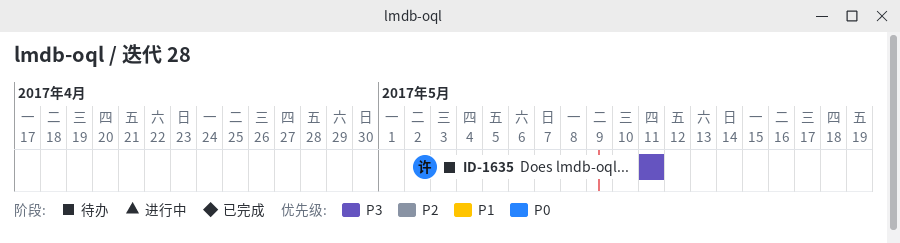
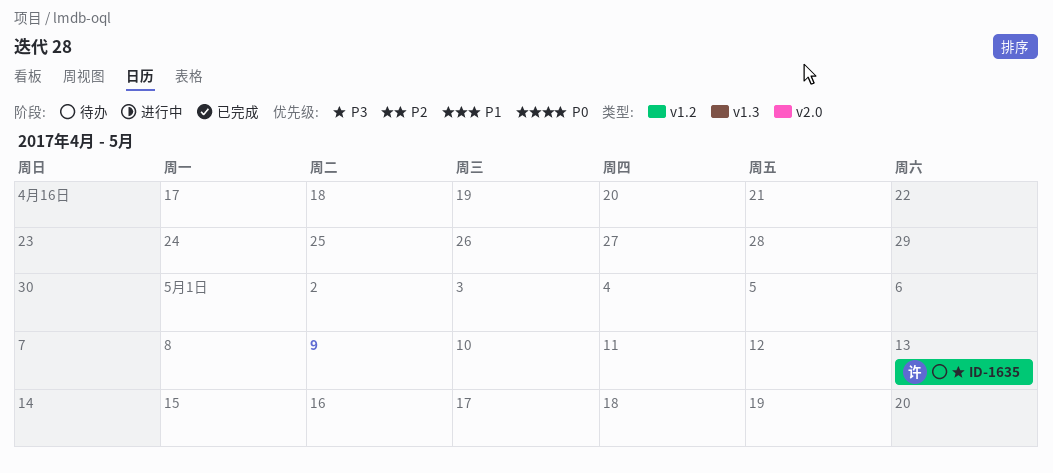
ID-1635, start: May 11 -> May 13
ID-1635, due: May 11 -> May 13

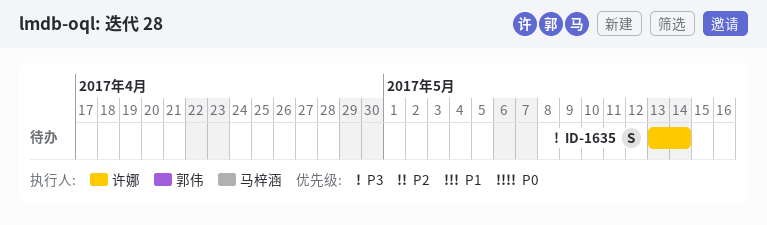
ID-1635, due: May 13 -> May 14

